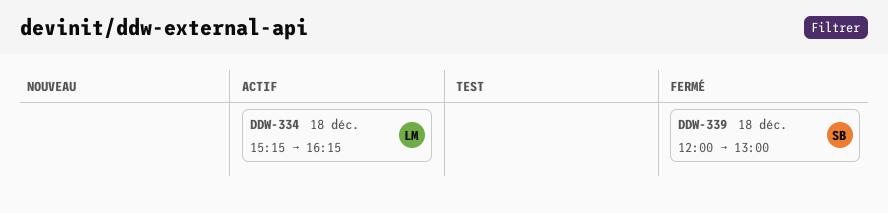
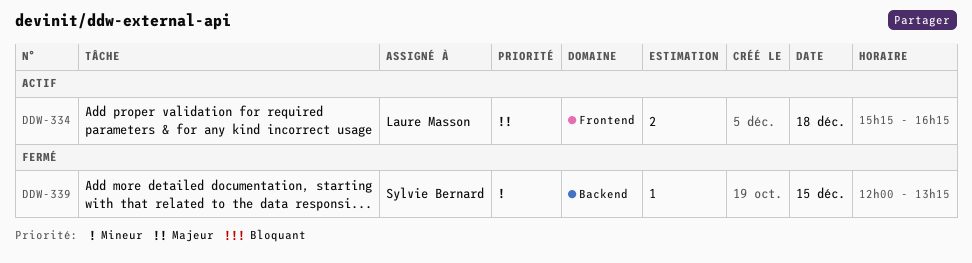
DDW-339, day: Dec 18 -> Dec 15
DDW-339, ends: 13:00 -> 13:15

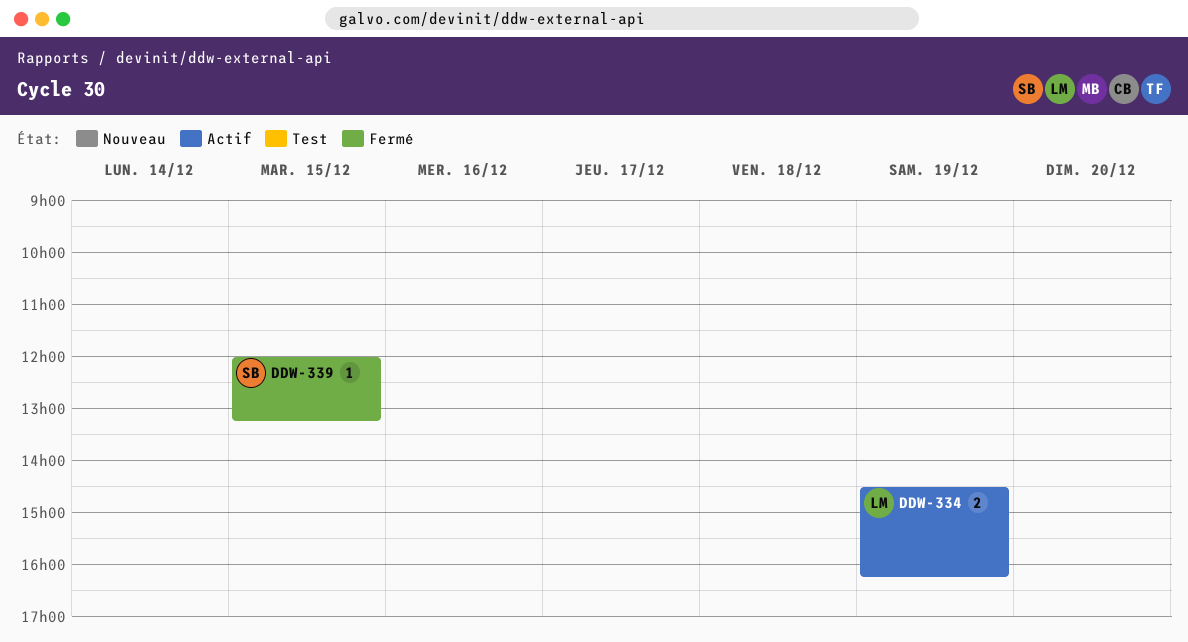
DDW-334, day: Dec 18 -> Dec 19
DDW-334, begins: 15:15 -> 14:30

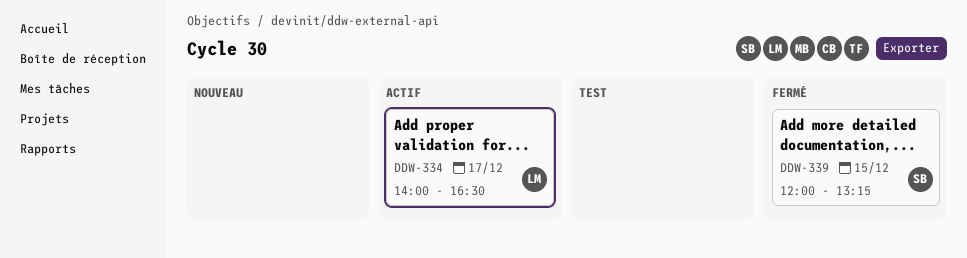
DDW-334, day: Dec 19 -> Dec 17
DDW-334, begins: 14:30 -> 14:00
DDW-334, ends: 16:15 -> 16:30

